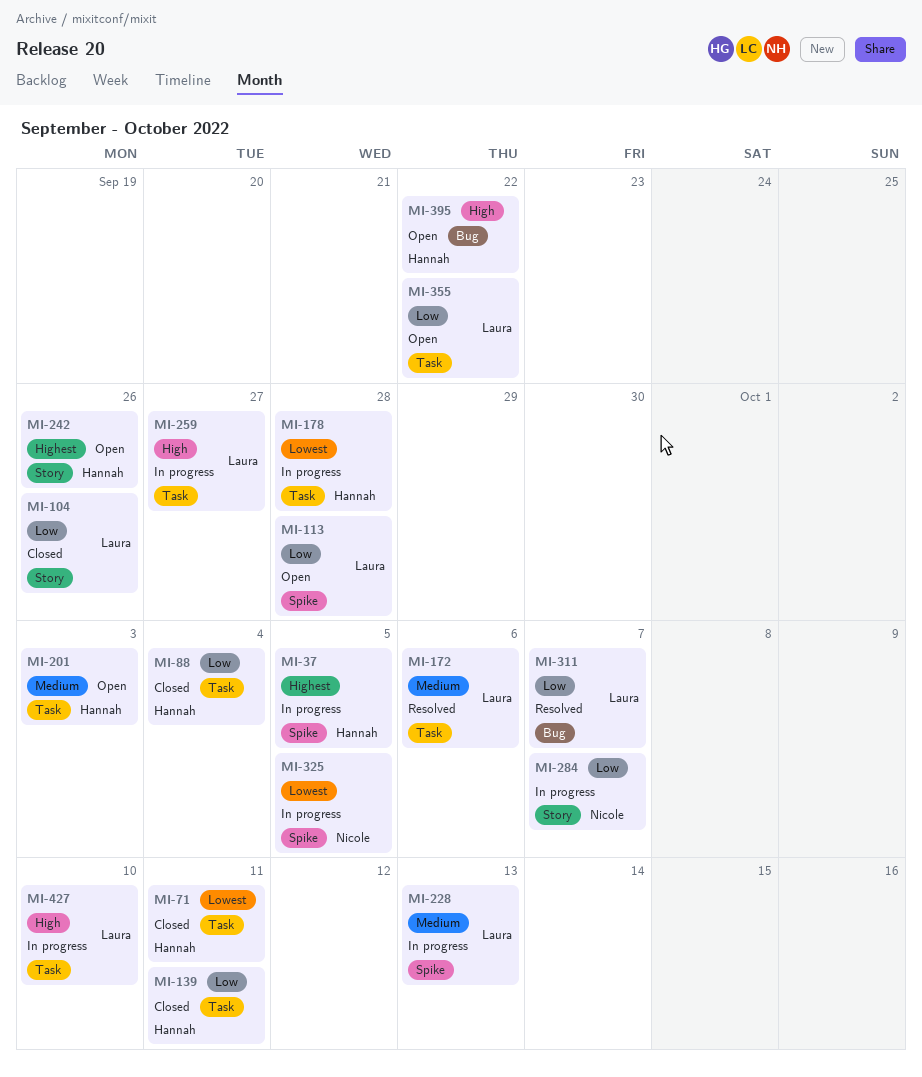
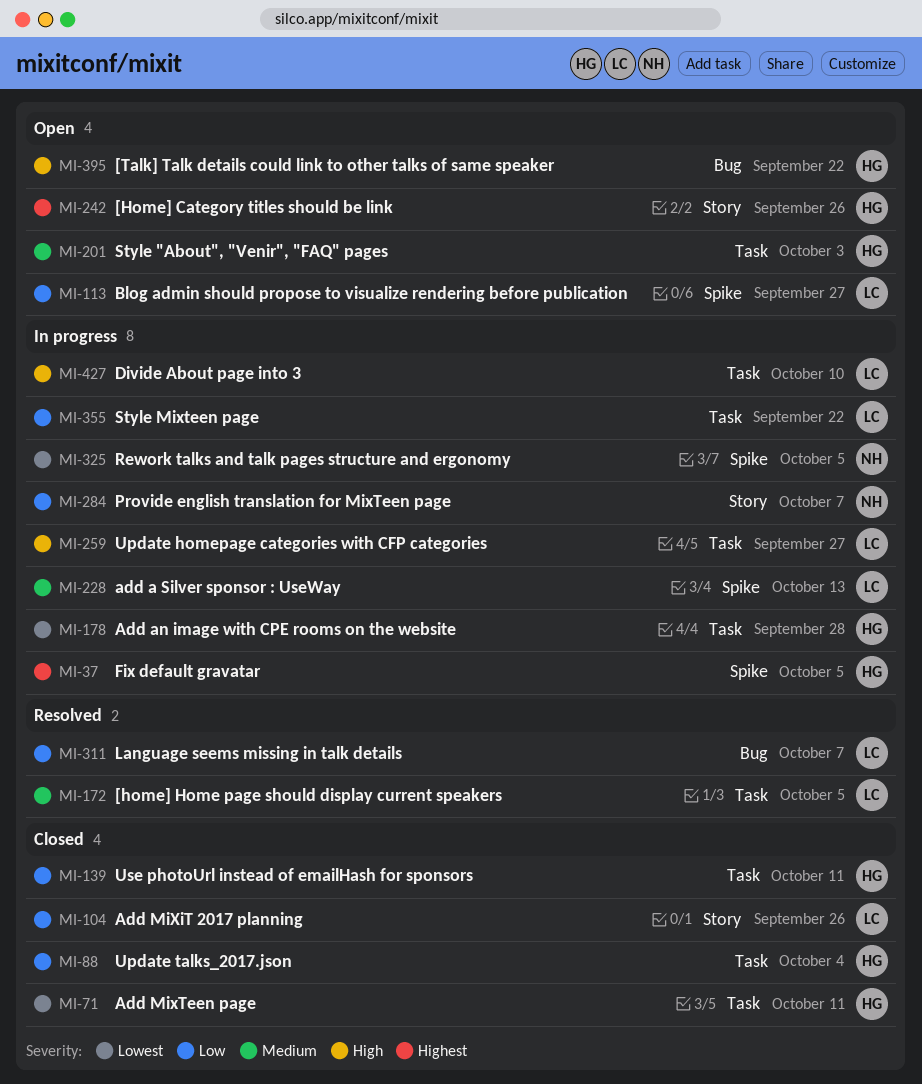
MI-113, due: Sep 28 -> Sep 27
MI-172, due: Oct 6 -> Oct 5
MI-355, status: Open -> In progress

